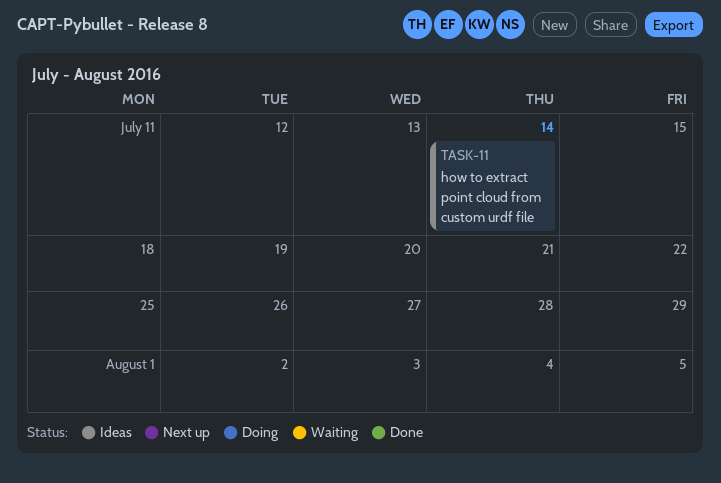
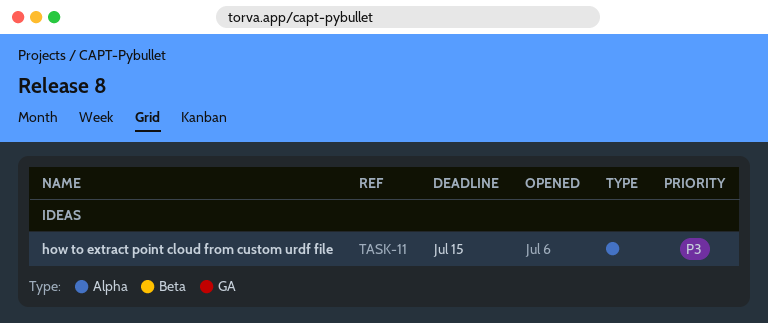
TASK-11, due: Jul 14 -> Jul 15

